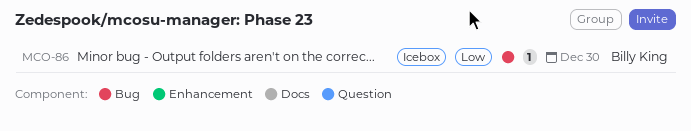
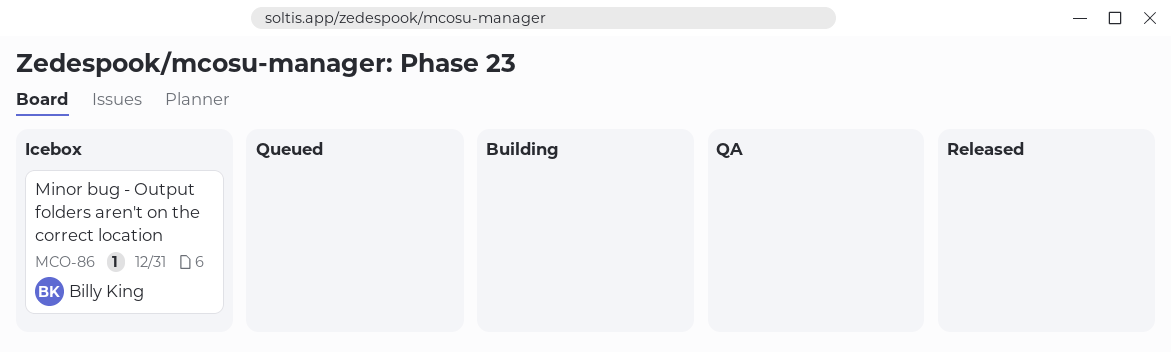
MCO-86, due: Dec 30 -> Dec 31

